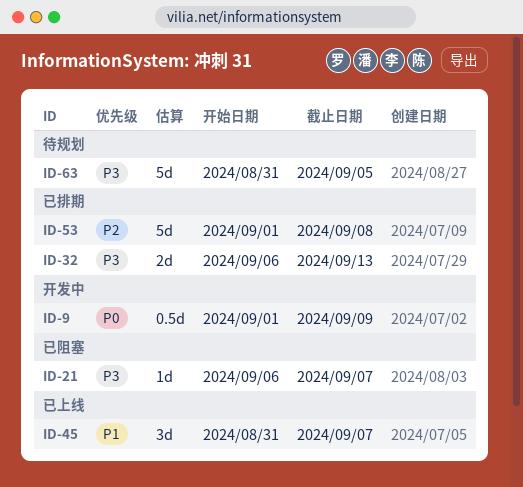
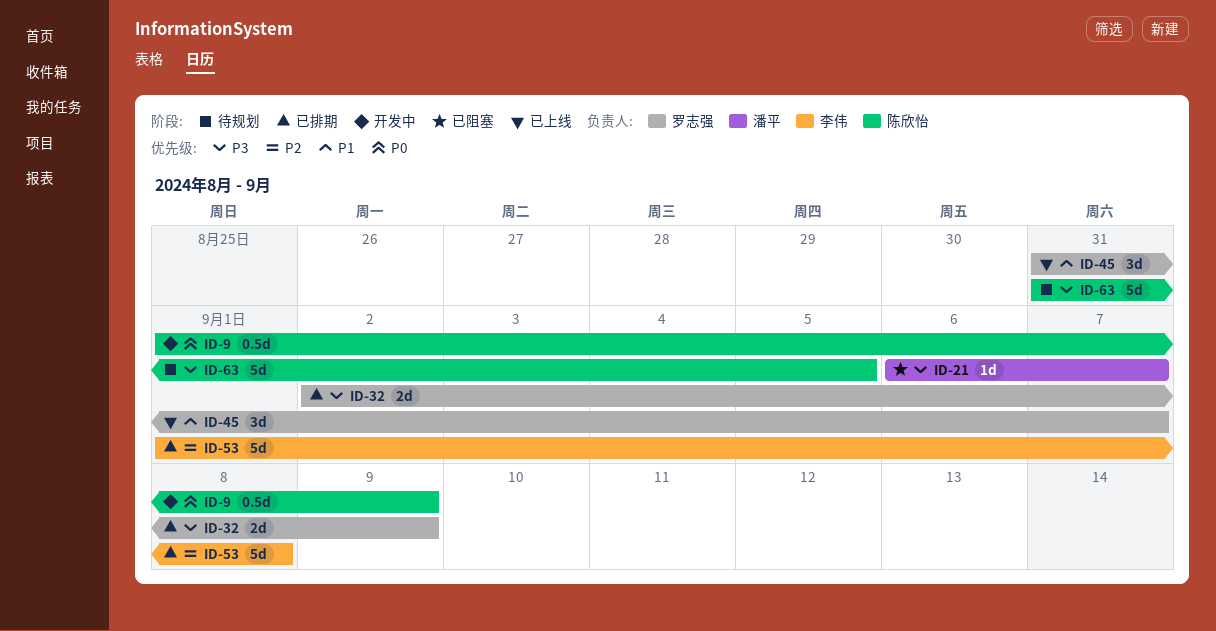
ID-32, start: Sep 6 -> Sep 2
ID-32, due: Sep 13 -> Sep 9

